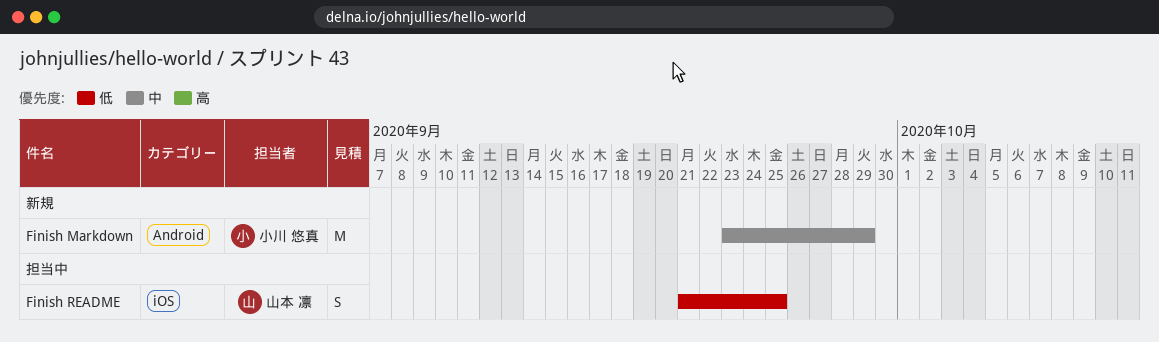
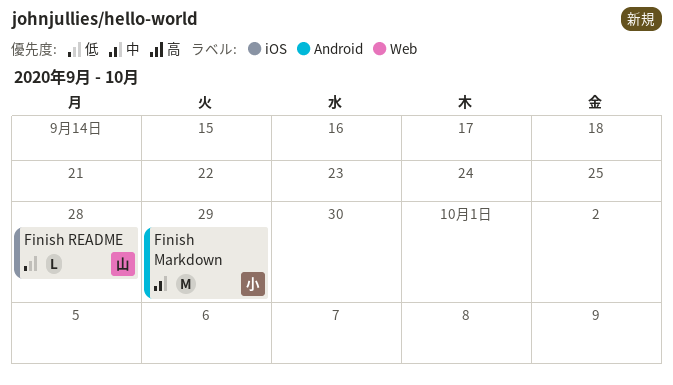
Finish README, estimate: S -> L
Finish README, due: Sep 25 -> Sep 28

